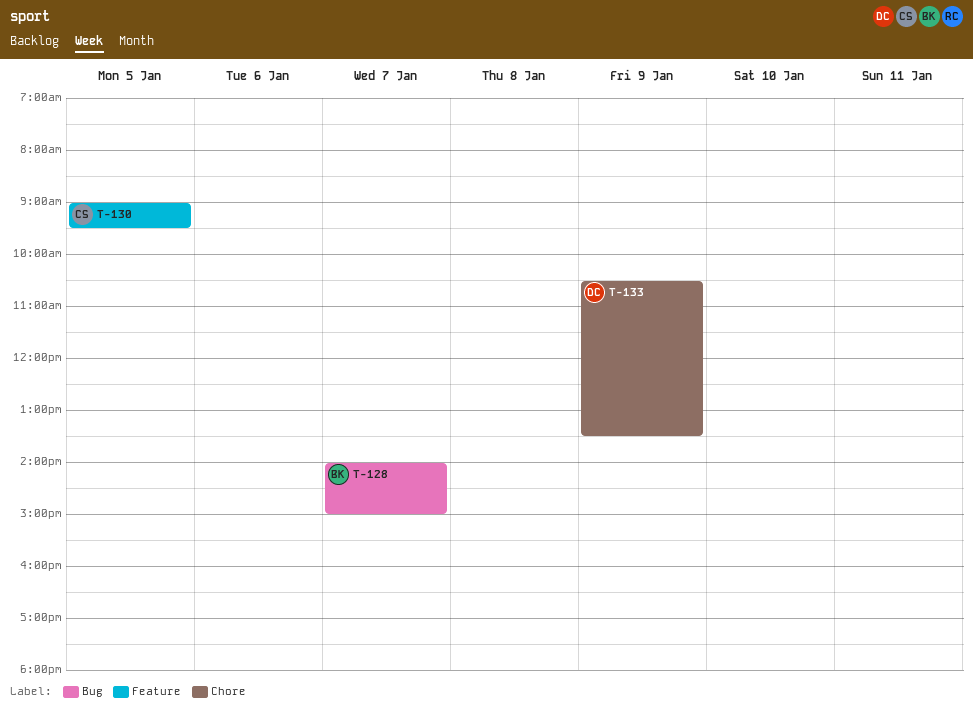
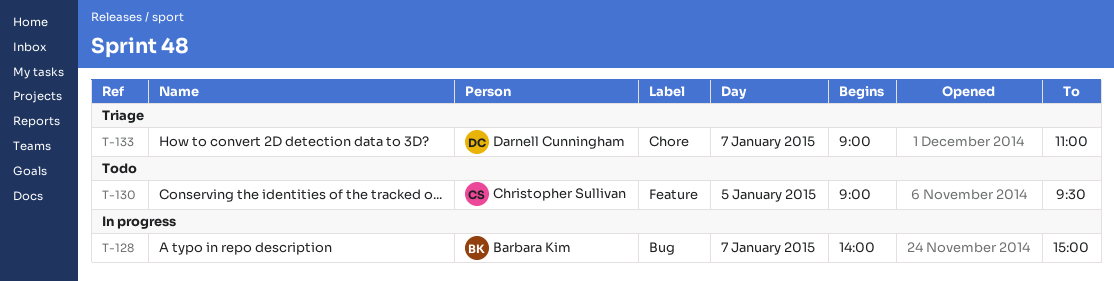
T-133, day: Jan 9 -> Jan 7
T-133, begins: 10:30 -> 09:00
T-133, ends: 13:30 -> 11:00

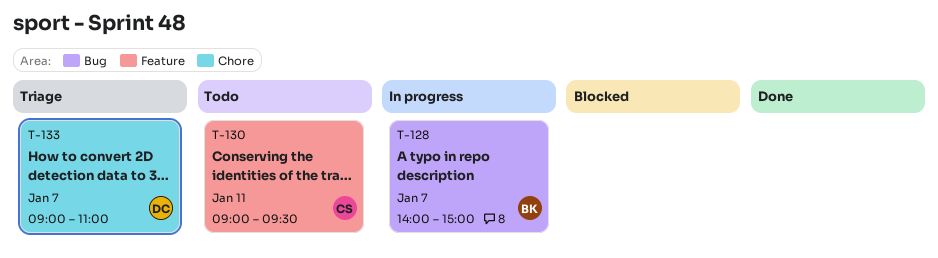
T-130, day: Jan 5 -> Jan 11

